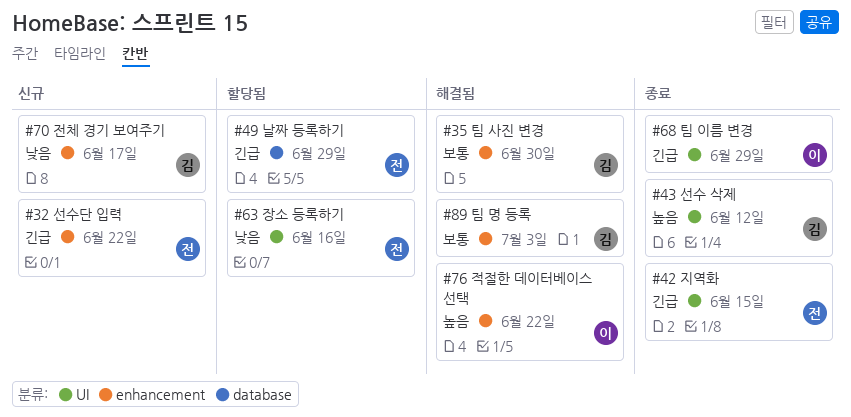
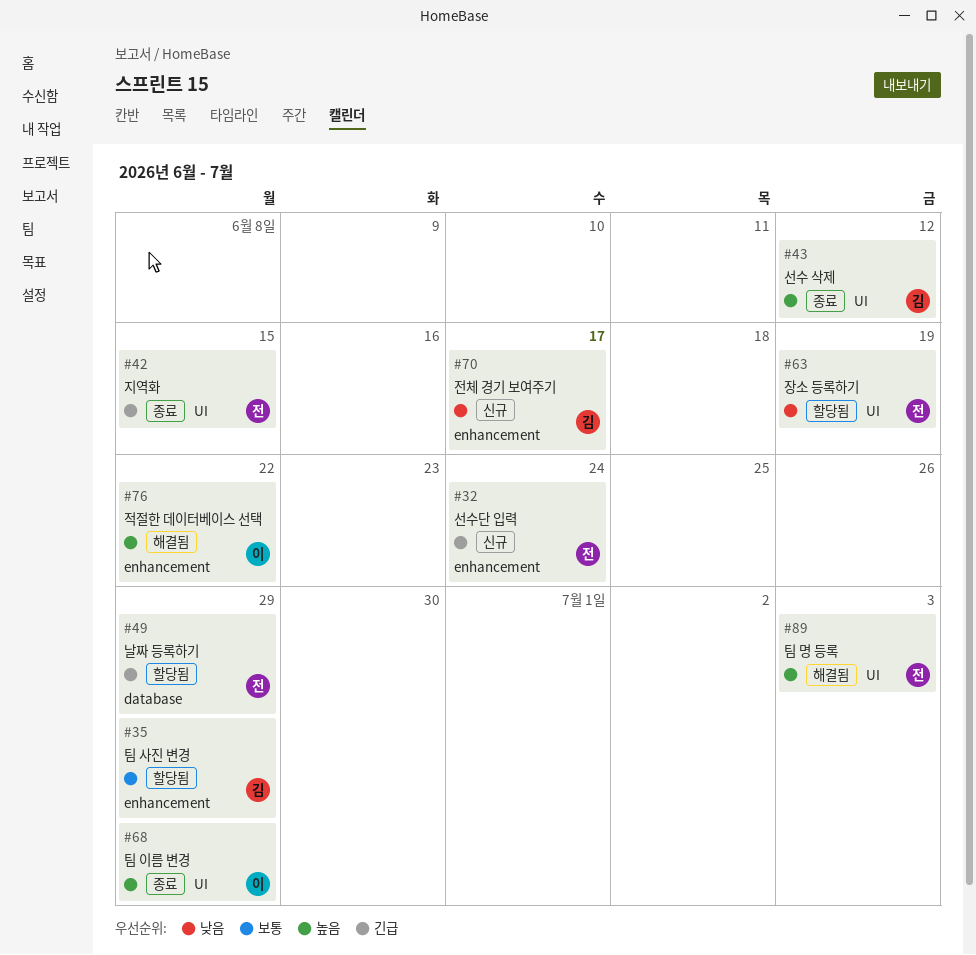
#32, due: Jun 22 -> Jun 24
#35, status: 해결됨 -> 할당됨
#35, due: Jun 30 -> Jun 29
#63, due: Jun 16 -> Jun 19
#68, priority: 긴급 -> 높음
#89, owner: 김 -> 전
#89, priority: 보통 -> 높음
#89, label: enhancement -> UI

